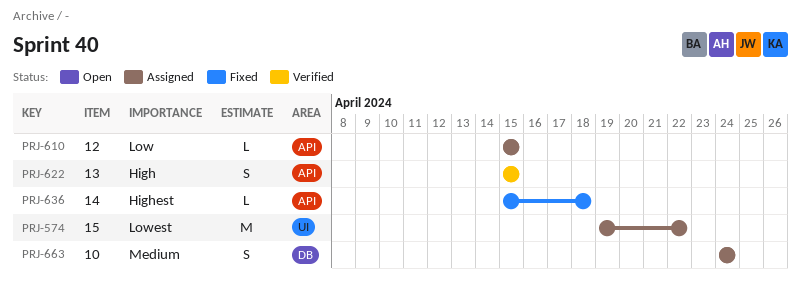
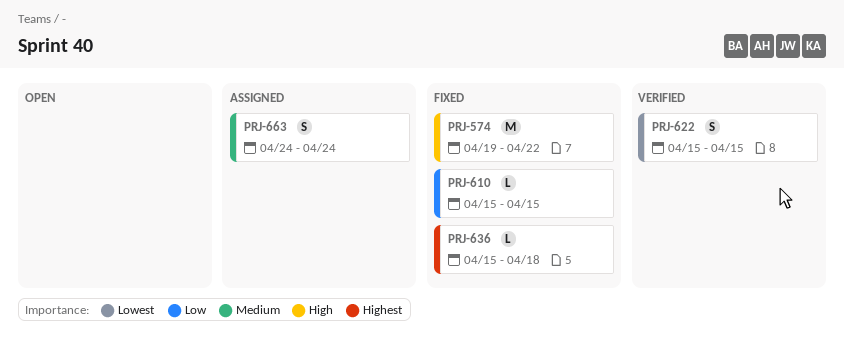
PRJ-574, status: Assigned -> Fixed
PRJ-574, priority: Lowest -> High
PRJ-610, status: Assigned -> Fixed
PRJ-622, priority: High -> Lowest

